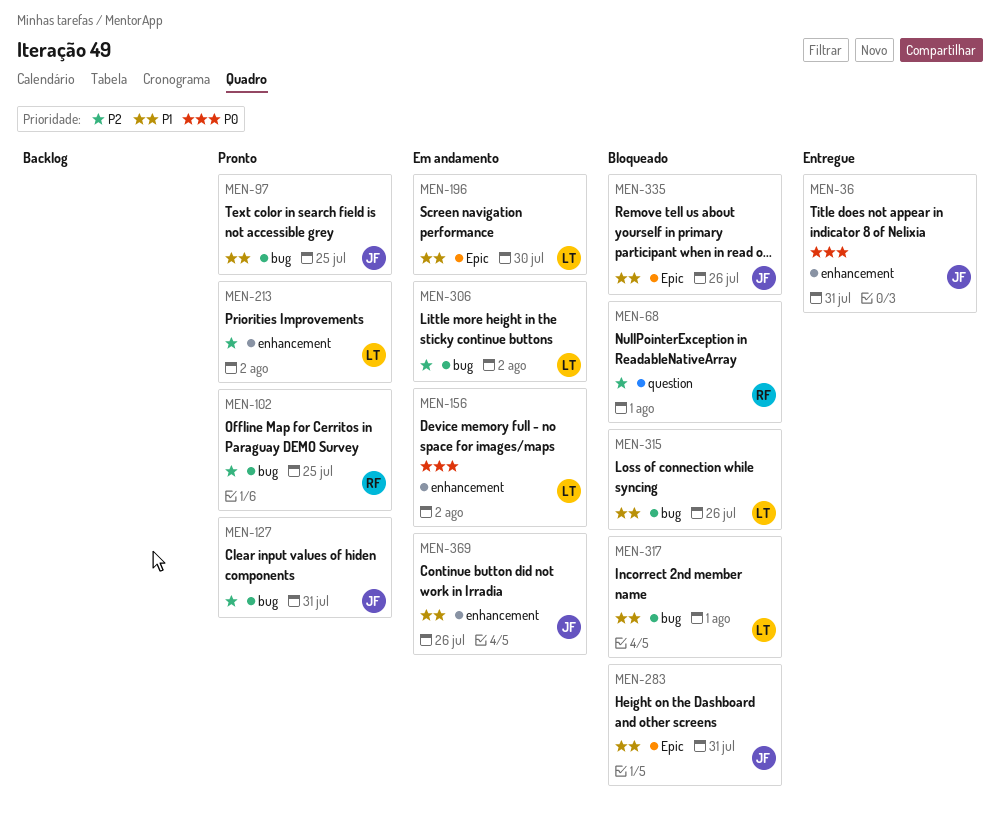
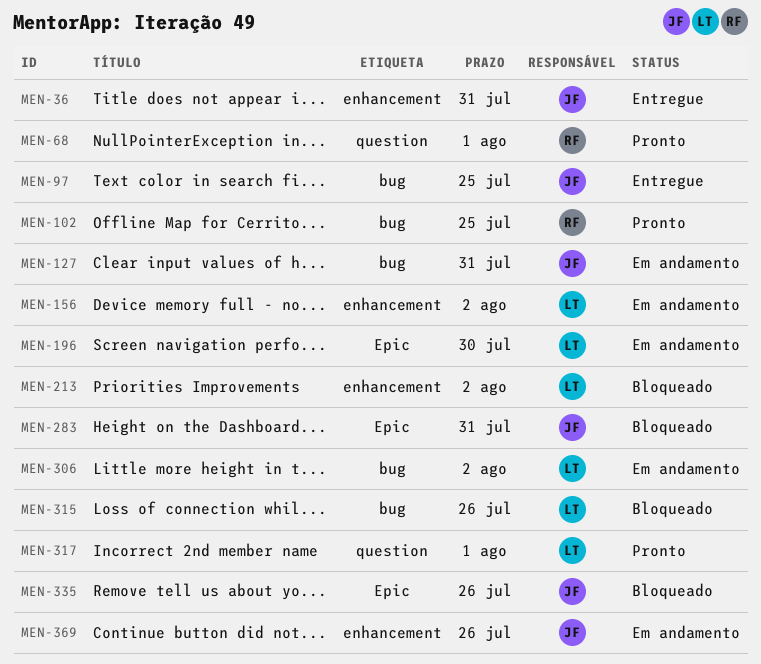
MEN-68, status: Bloqueado -> Pronto
MEN-97, status: Pronto -> Entregue
MEN-127, status: Pronto -> Em andamento
MEN-213, status: Pronto -> Bloqueado
MEN-317, status: Bloqueado -> Pronto
MEN-317, label: bug -> question

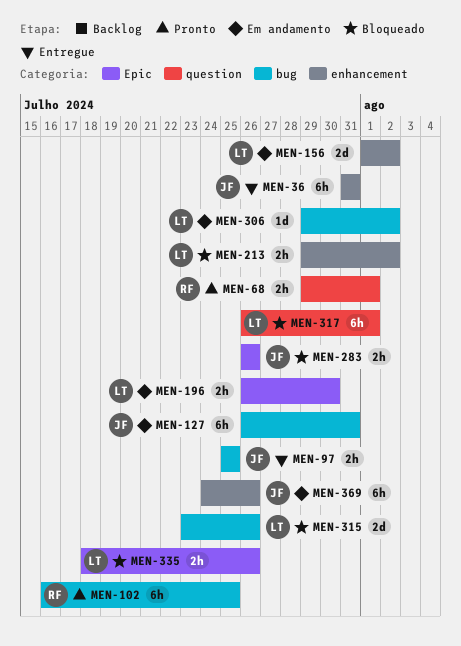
MEN-283, due: Jul 31 -> Jul 26
MEN-317, status: Pronto -> Bloqueado
MEN-335, owner: JF -> LT

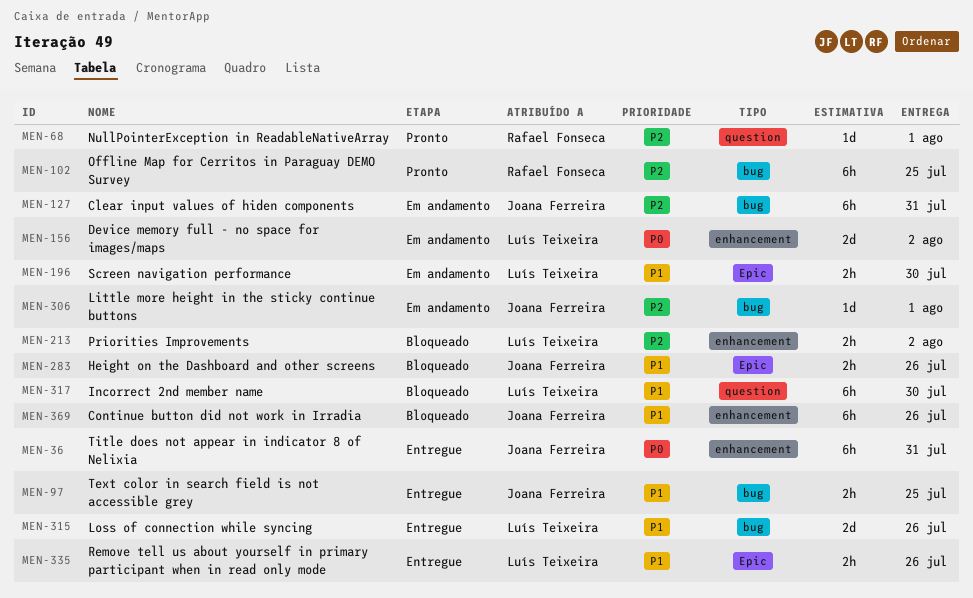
MEN-68, estimate: 2h -> 1d
MEN-306, owner: Luís Teixeira -> Joana Ferreira
MEN-306, due: Aug 2 -> Aug 1
MEN-315, status: Bloqueado -> Entregue
MEN-317, due: Aug 1 -> Jul 30
MEN-335, status: Bloqueado -> Entregue
MEN-369, status: Em andamento -> Bloqueado

